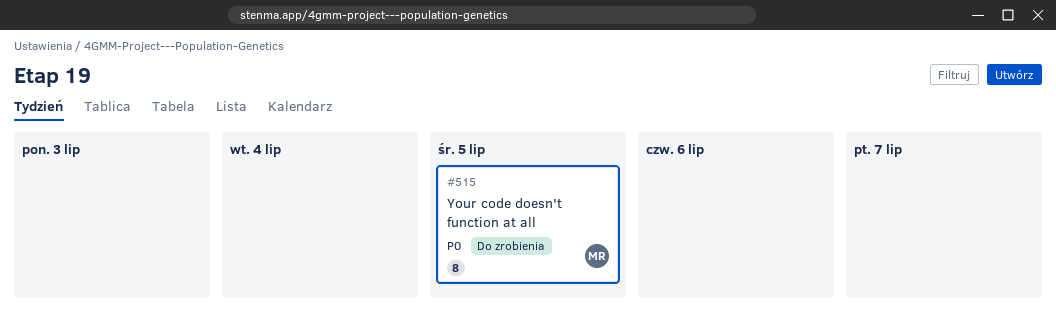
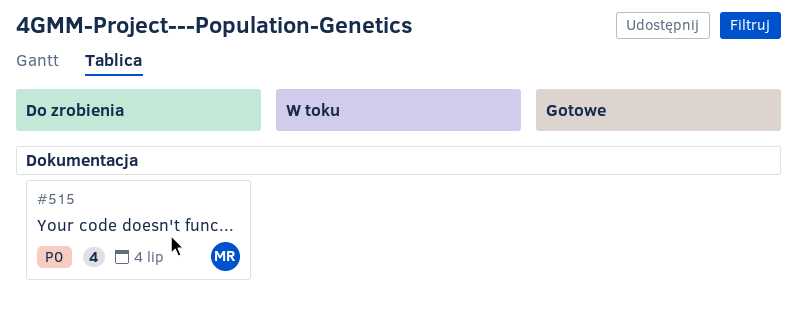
#515, estimate: 8 -> 4
#515, due: Jul 5 -> Jul 4

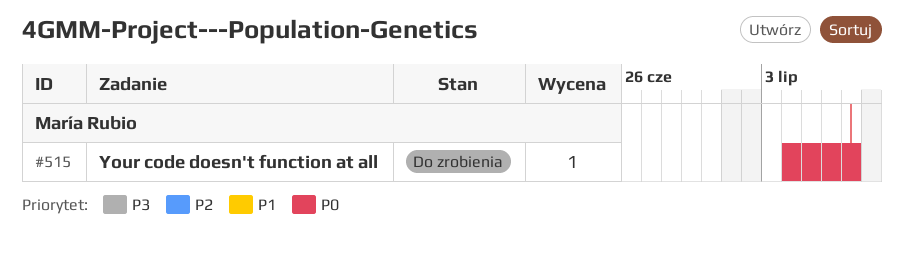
#515, estimate: 4 -> 1
#515, due: Jul 4 -> Jul 7

